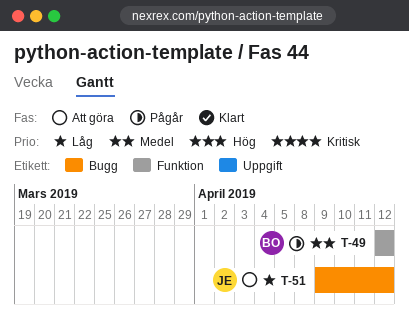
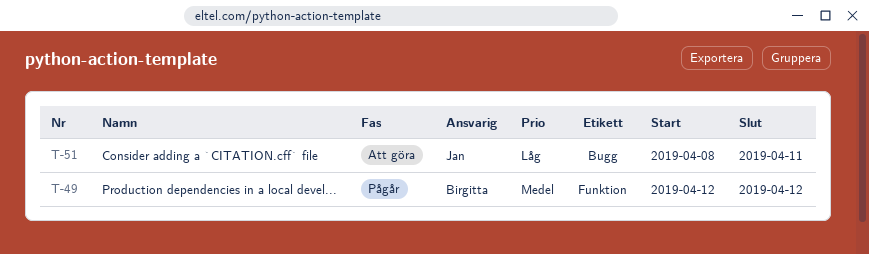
T-51, start: Apr 9 -> Apr 8
T-51, due: Apr 12 -> Apr 11

